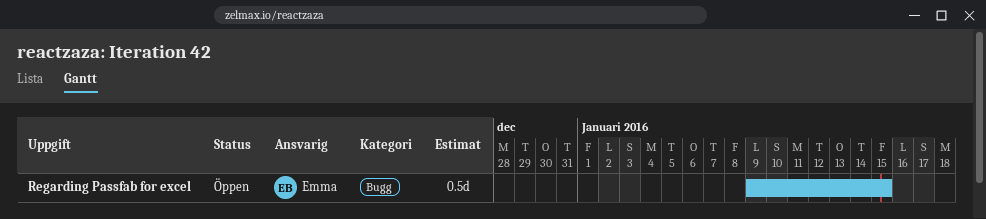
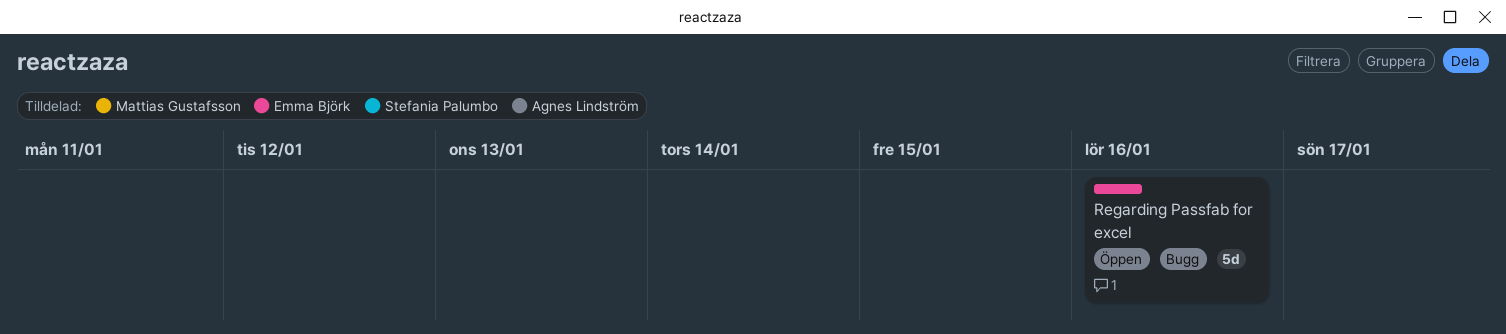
Regarding Passfab for excel, estimate: 0.5d -> 5d
Regarding Passfab for excel, due: Jan 15 -> Jan 16

